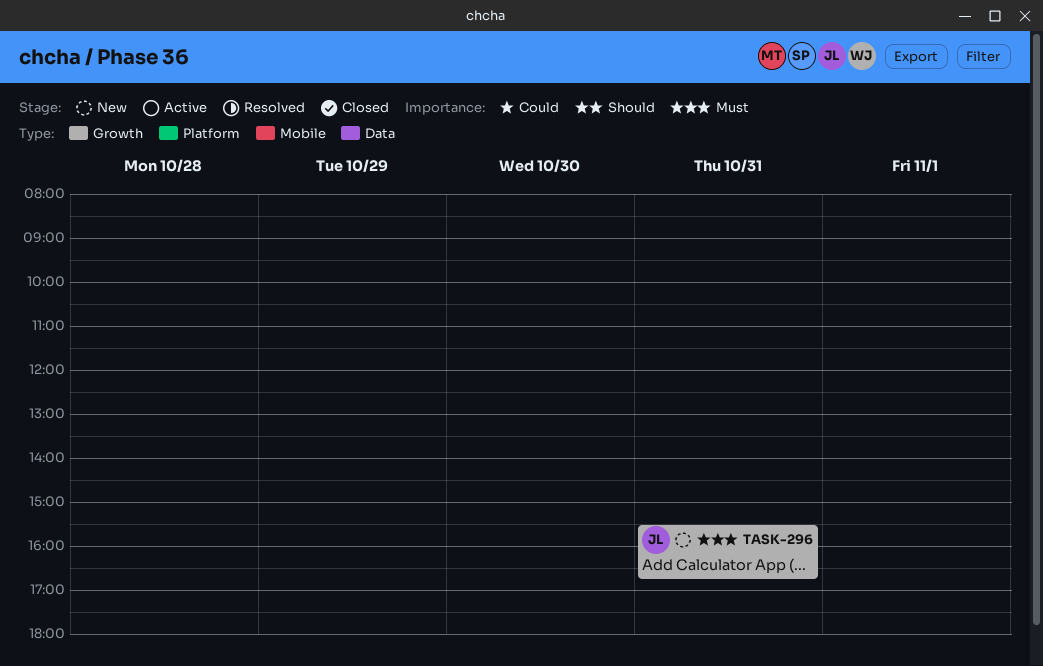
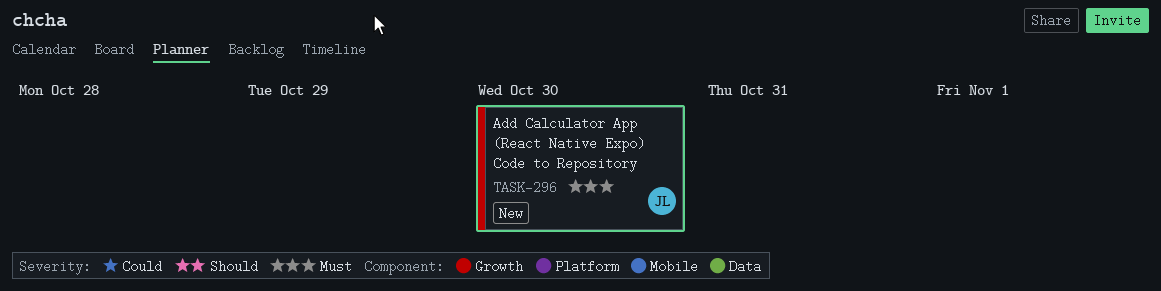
TASK-296, day: Oct 31 -> Oct 30

